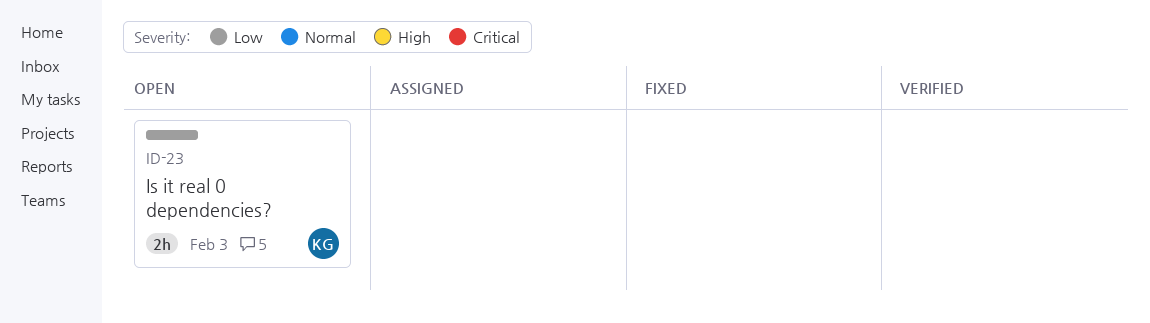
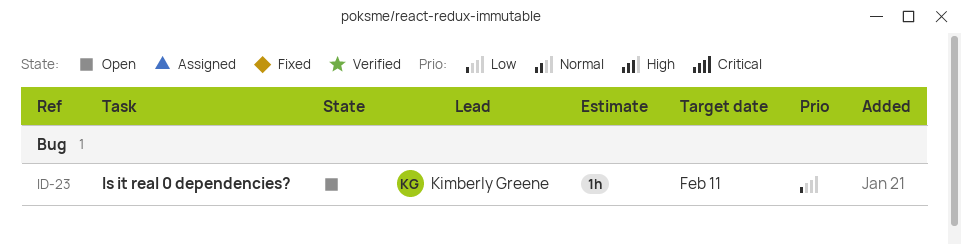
ID-23, estimate: 2h -> 1h
ID-23, due: Feb 3 -> Feb 11

